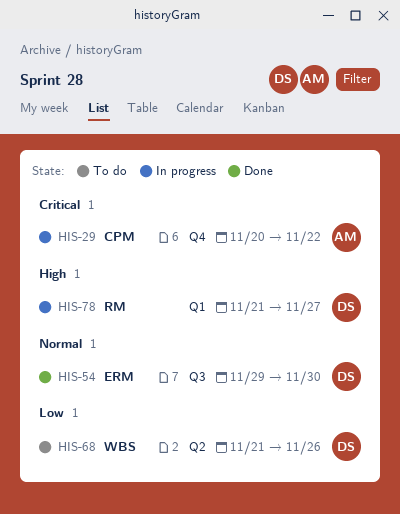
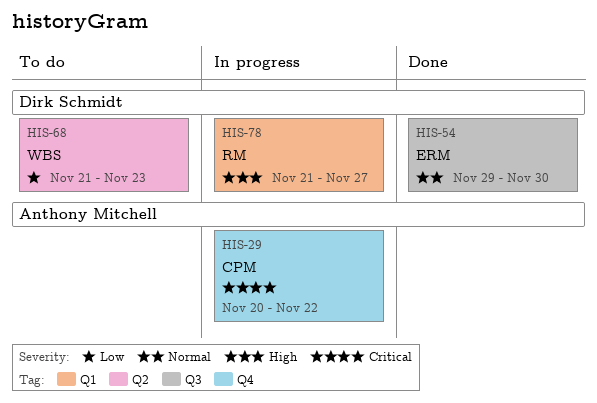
HIS-68, due: Nov 26 -> Nov 23

